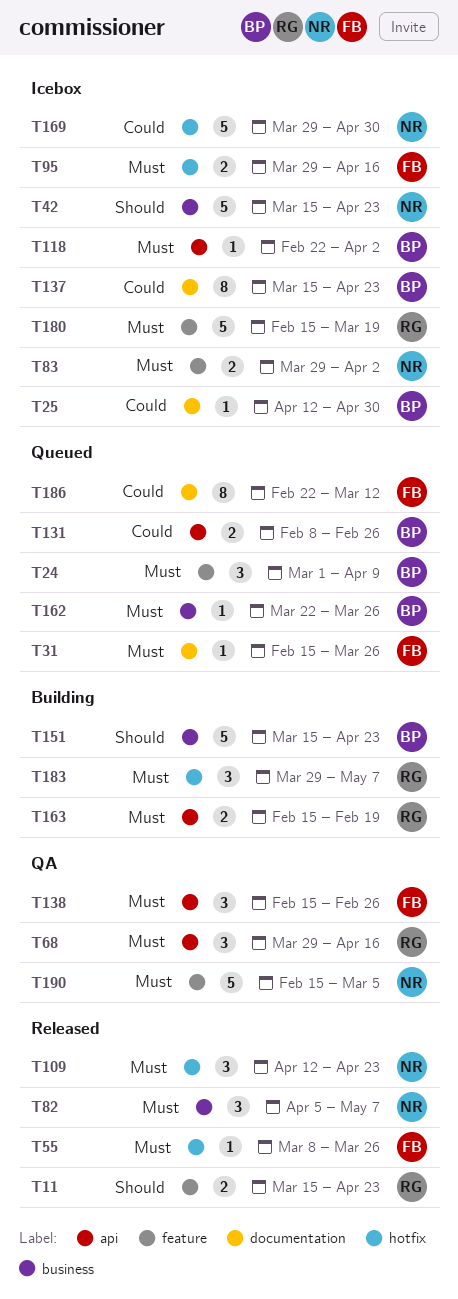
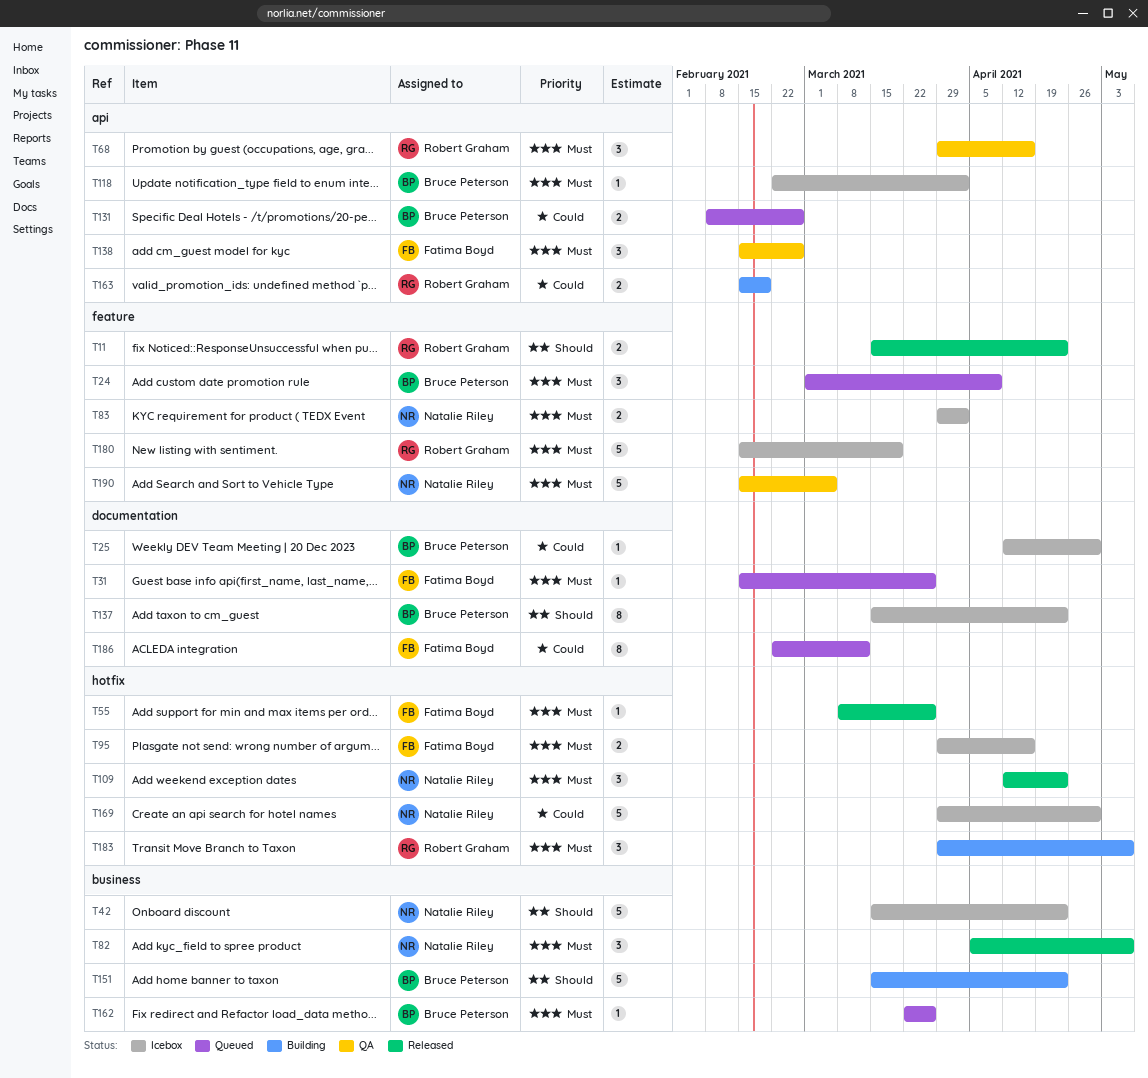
T137, priority: Could -> Should
T163, priority: Must -> Could

